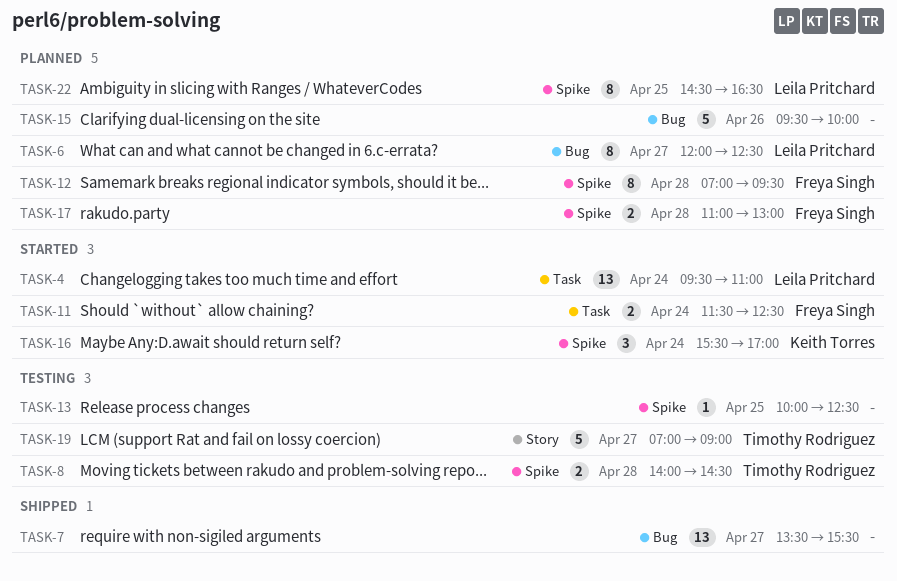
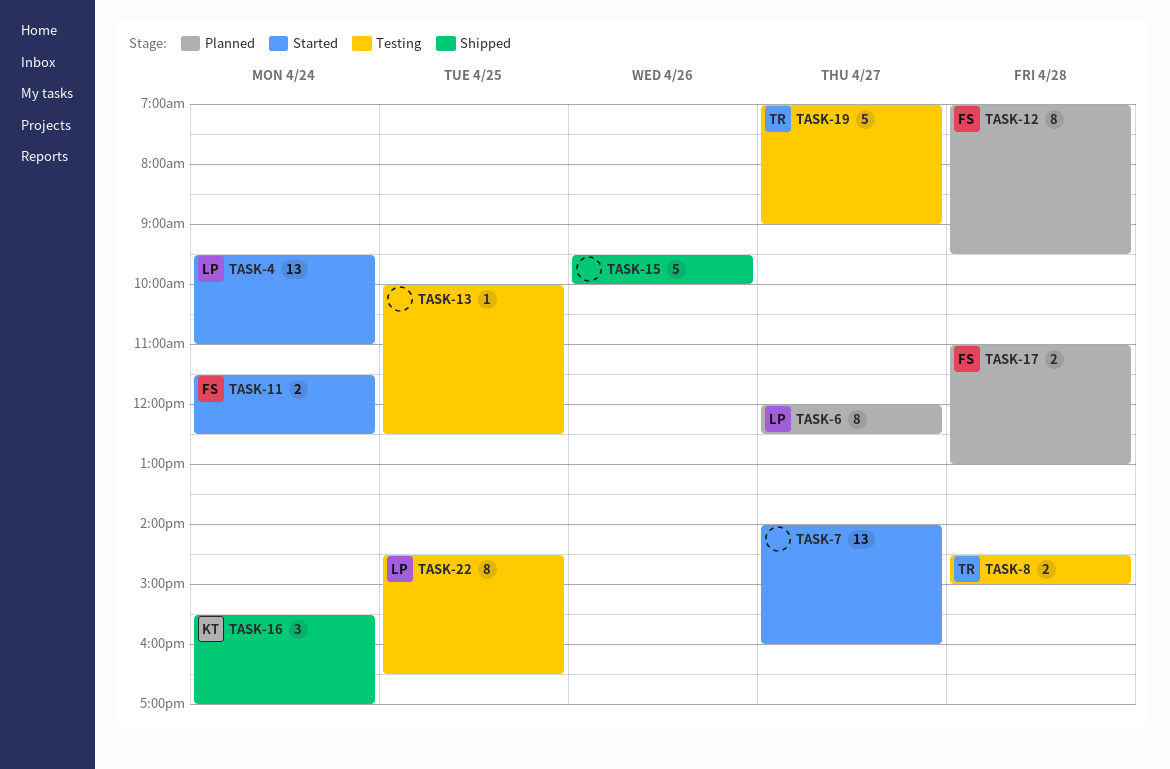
TASK-7, status: Shipped -> Started
TASK-7, begins: 13:30 -> 14:00
TASK-7, ends: 15:30 -> 16:00
TASK-8, begins: 14:00 -> 14:30
TASK-8, ends: 14:30 -> 15:00
TASK-15, status: Planned -> Shipped
TASK-16, status: Started -> Shipped
TASK-22, status: Planned -> Testing

